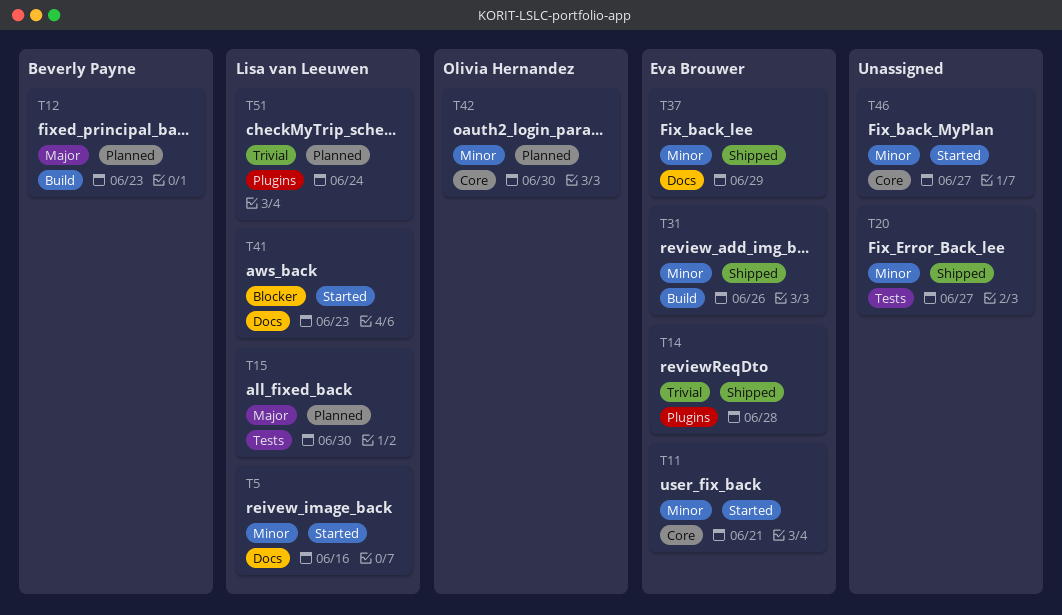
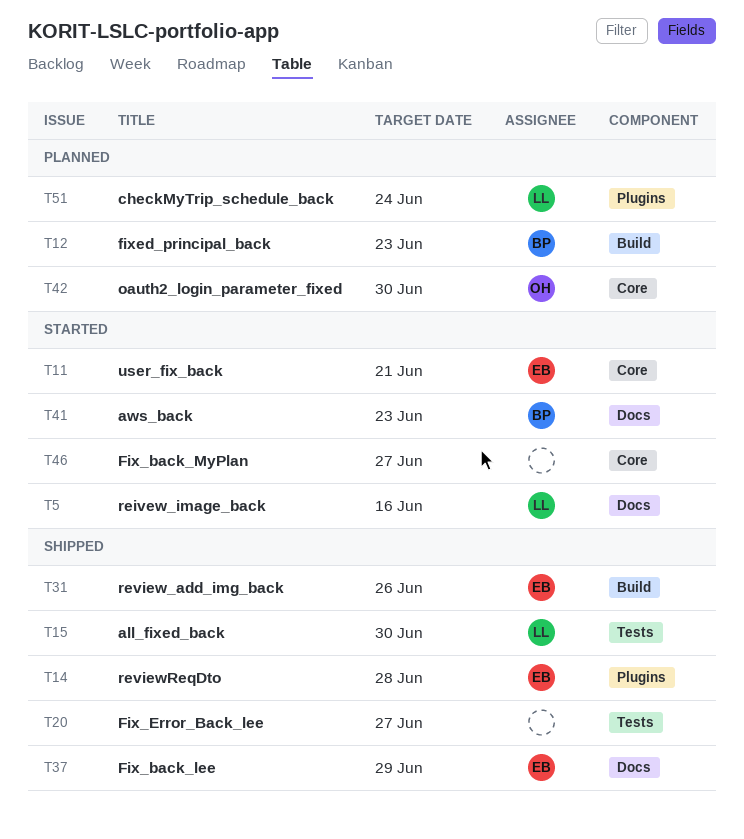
T15, status: Planned -> Shipped
T41, owner: Lisa van Leeuwen -> Beverly Payne

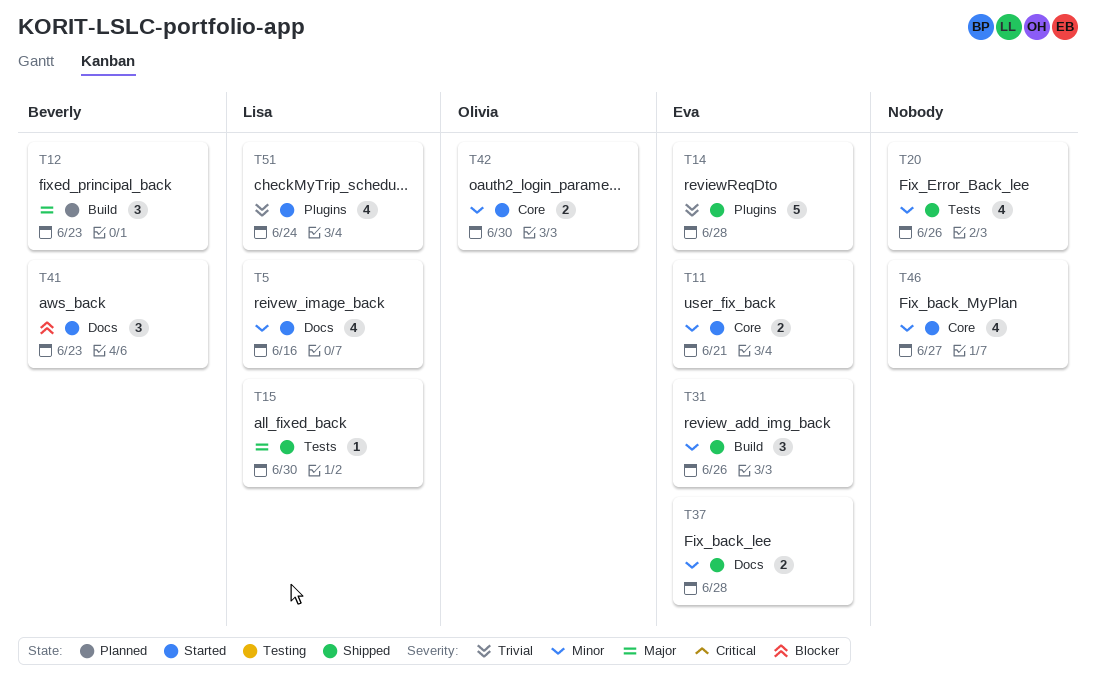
T20, due: Jun 27 -> Jun 26
T37, due: Jun 29 -> Jun 28
T42, status: Planned -> Started
T51, status: Planned -> Started

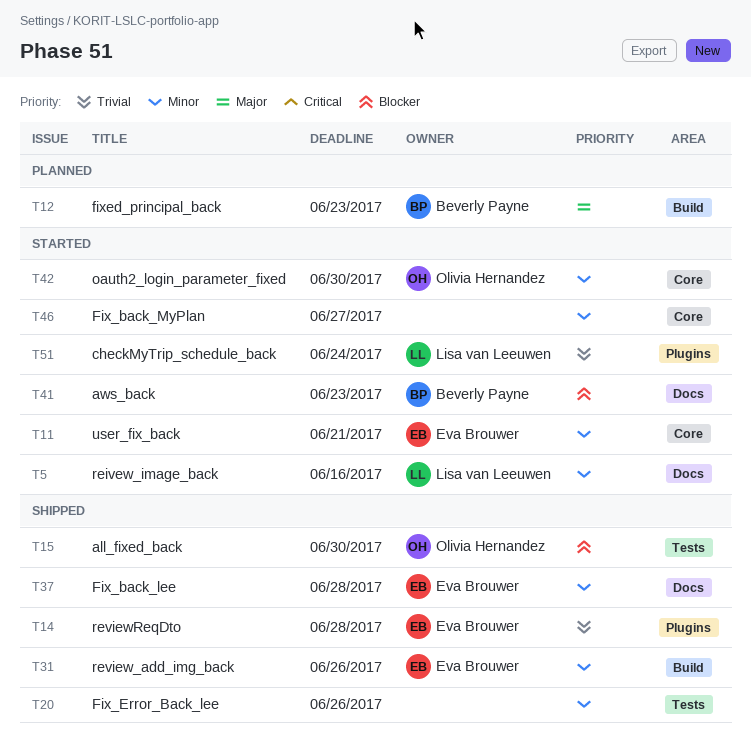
T15, owner: Lisa van Leeuwen -> Olivia Hernandez
T15, priority: Major -> Blocker

